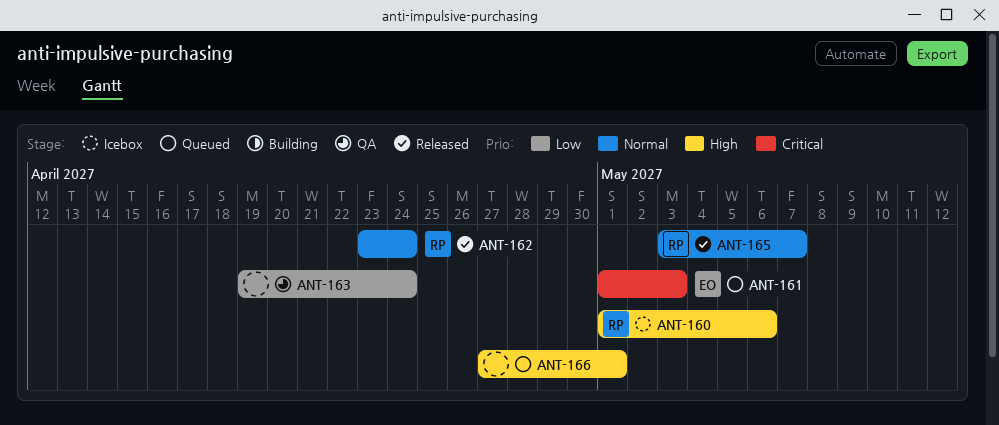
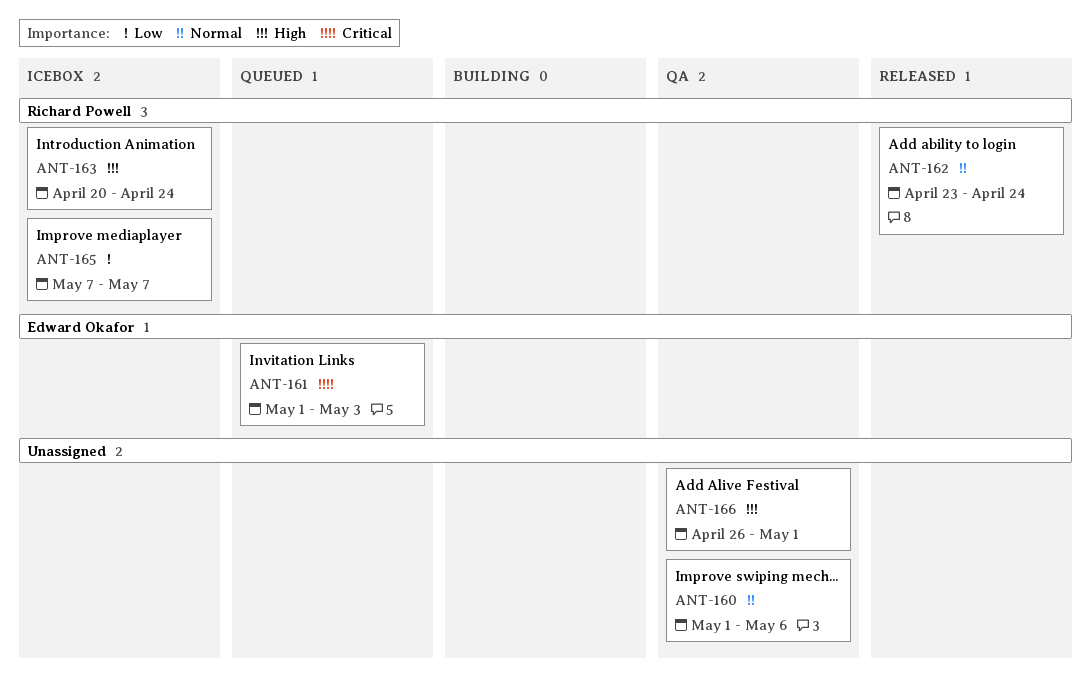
ANT-160, status: Icebox -> QA
ANT-160, owner: Richard Powell -> none
ANT-160, priority: High -> Normal
ANT-163, status: QA -> Icebox
ANT-163, owner: none -> Richard Powell
ANT-163, priority: Low -> High
ANT-163, start: Apr 19 -> Apr 20
ANT-165, status: Released -> Icebox
ANT-165, priority: Normal -> Low
ANT-165, start: May 3 -> May 7
ANT-166, status: Queued -> QA
ANT-166, start: Apr 27 -> Apr 26

